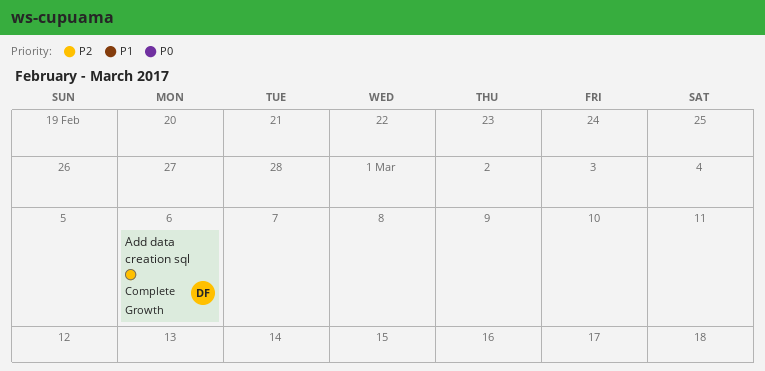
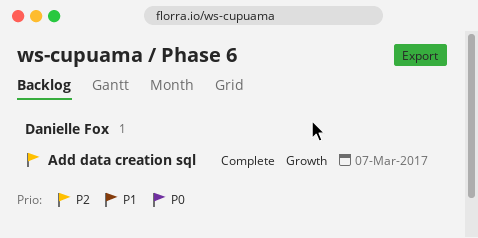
Add data creation sql, due: Mar 6 -> Mar 7

